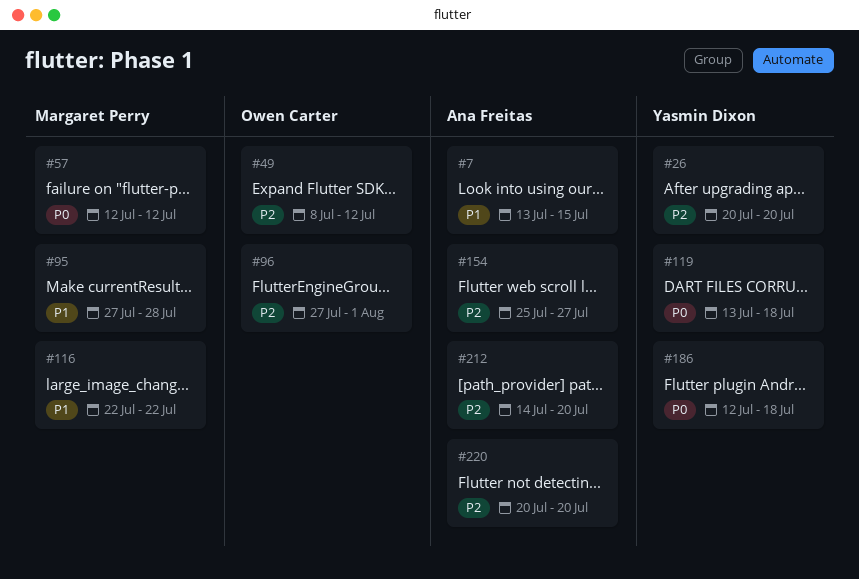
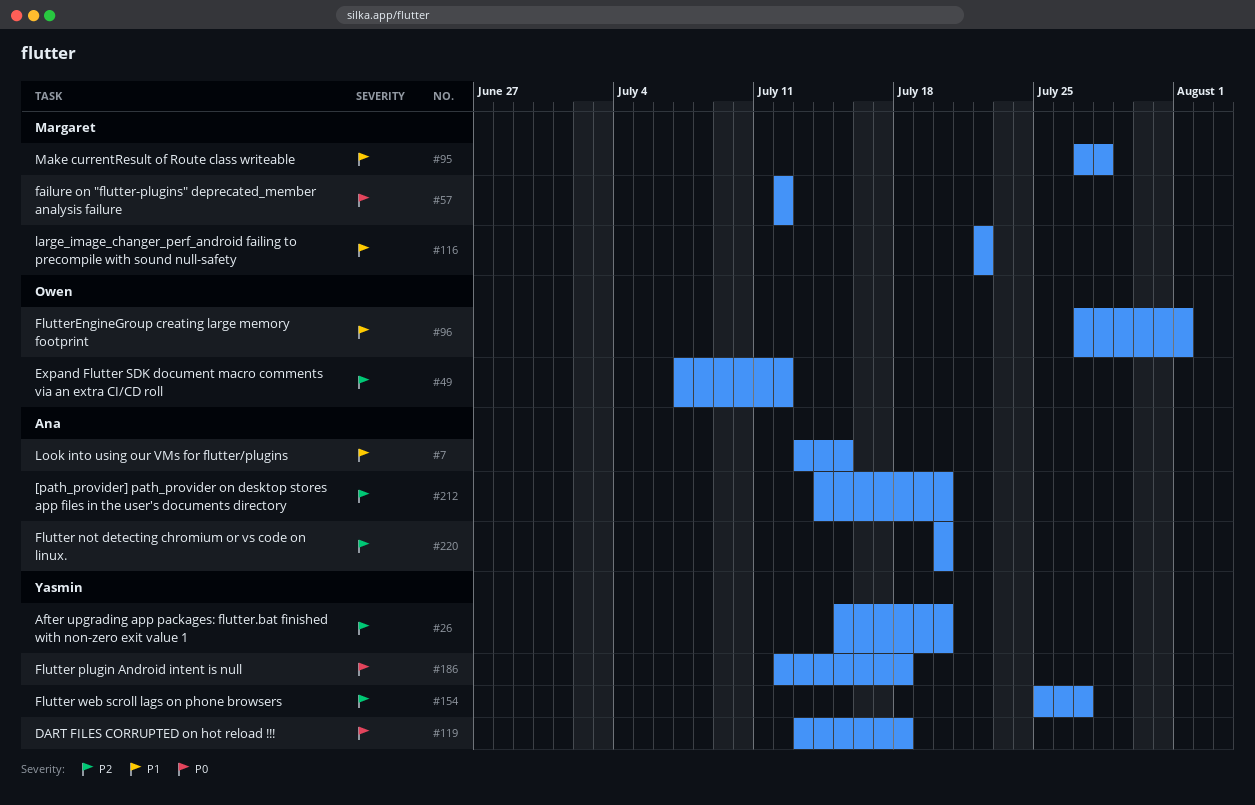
#26, start: Jul 20 -> Jul 15
#49, start: Jul 8 -> Jul 7
#96, priority: P2 -> P1
#154, owner: Ana Freitas -> Yasmin Dixon

